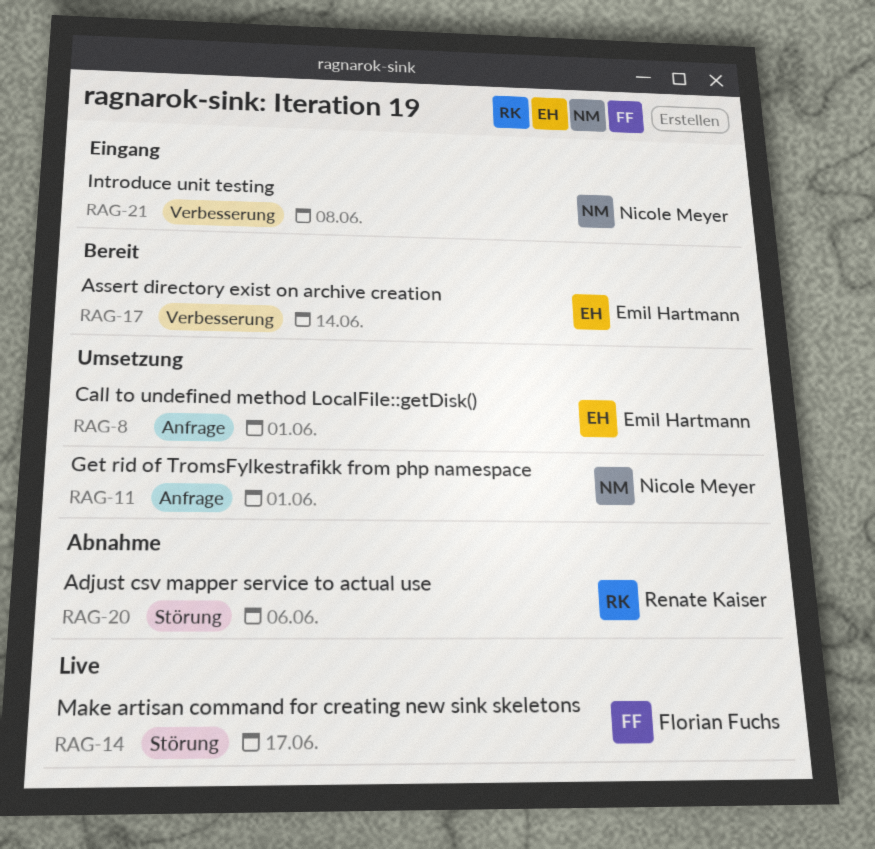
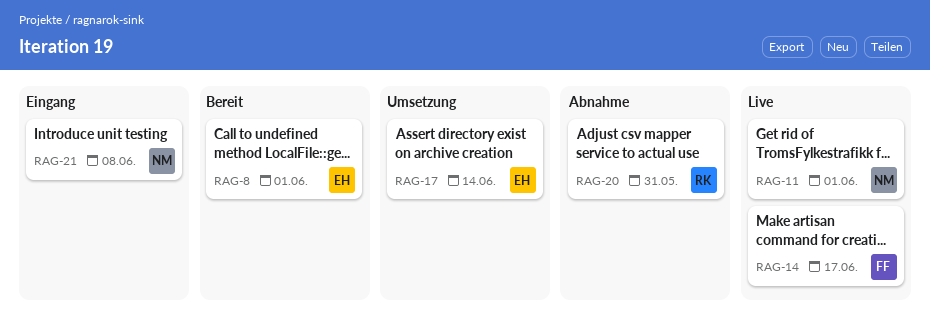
RAG-8, status: Umsetzung -> Bereit
RAG-11, status: Umsetzung -> Live
RAG-17, status: Bereit -> Umsetzung
RAG-20, due: Jun 6 -> May 31

